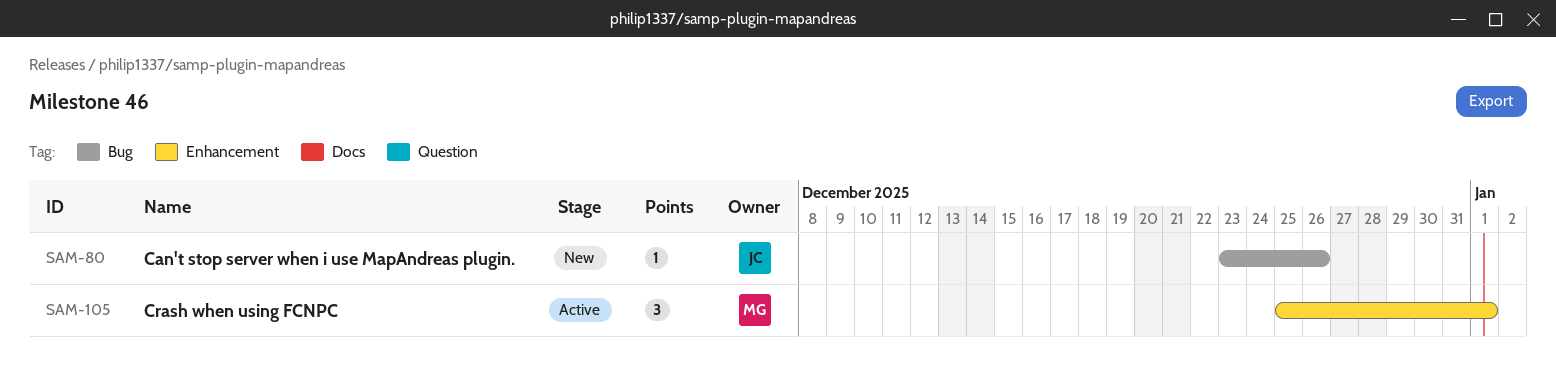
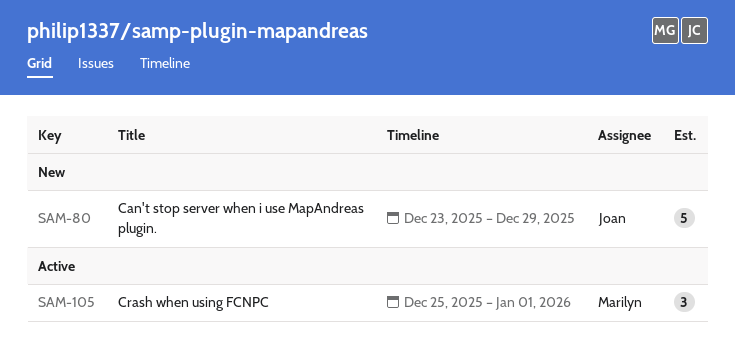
SAM-80, estimate: 1 -> 5
SAM-80, due: Dec 26 -> Dec 29

